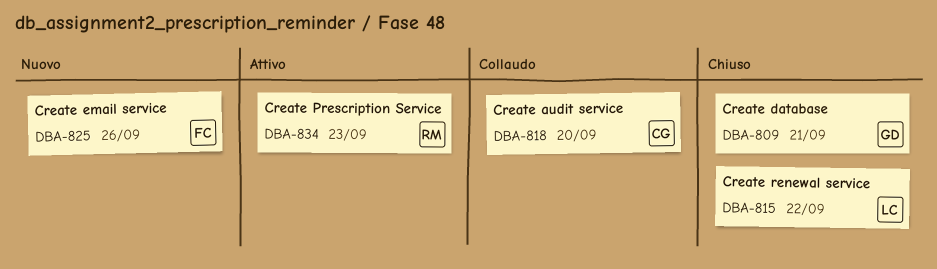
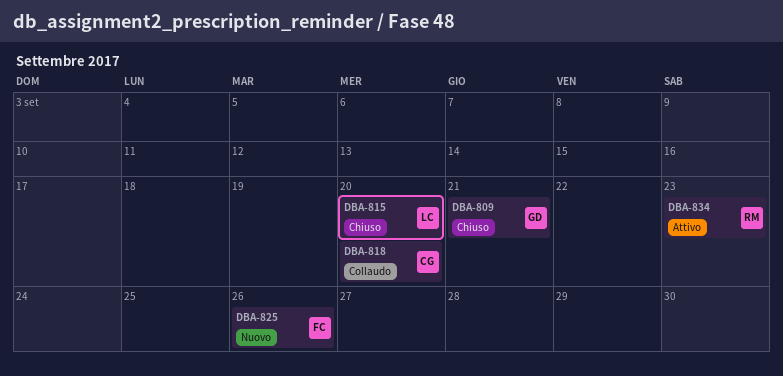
DBA-815, due: Sep 22 -> Sep 20

